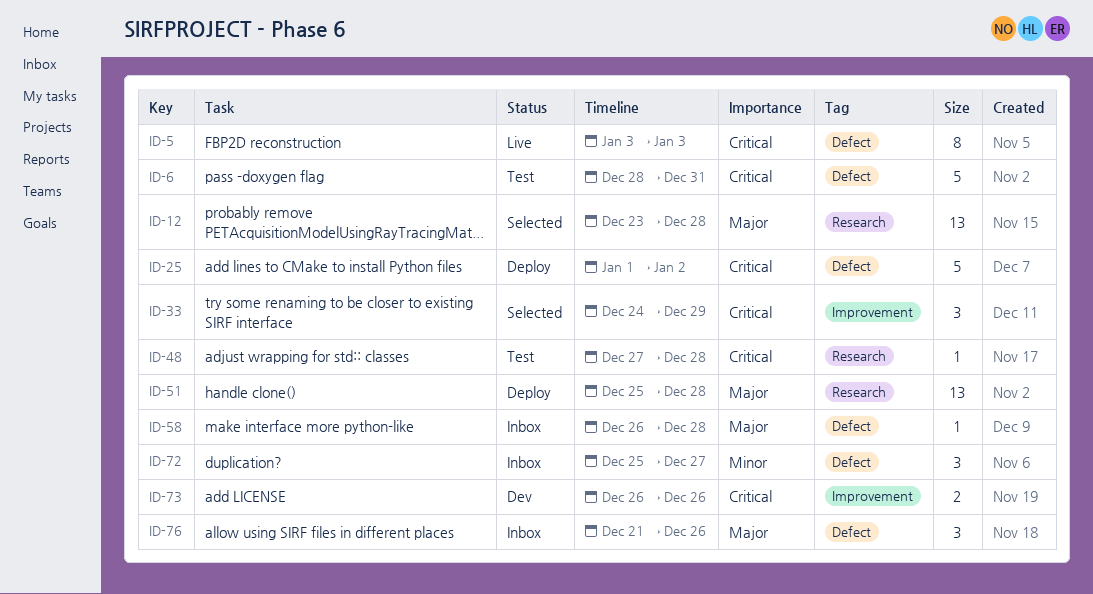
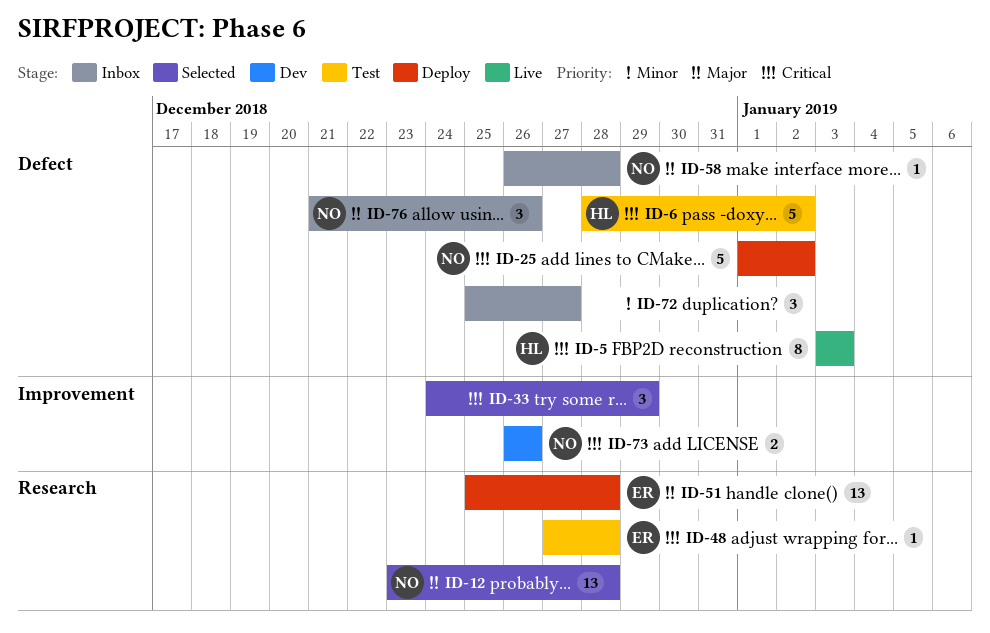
ID-6, due: Dec 31 -> Jan 2

